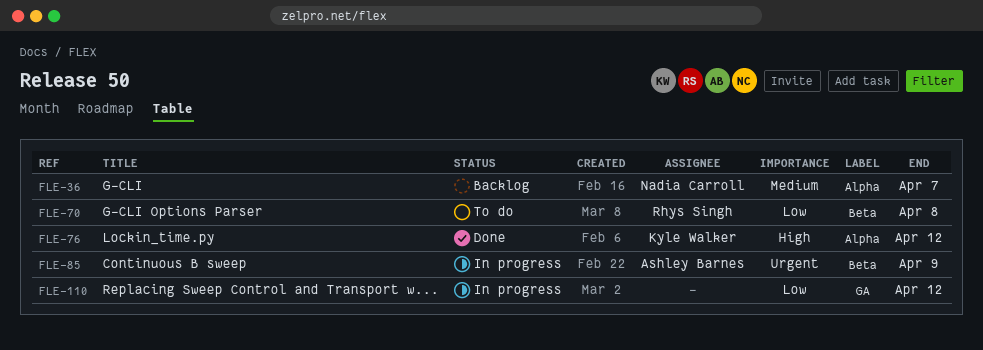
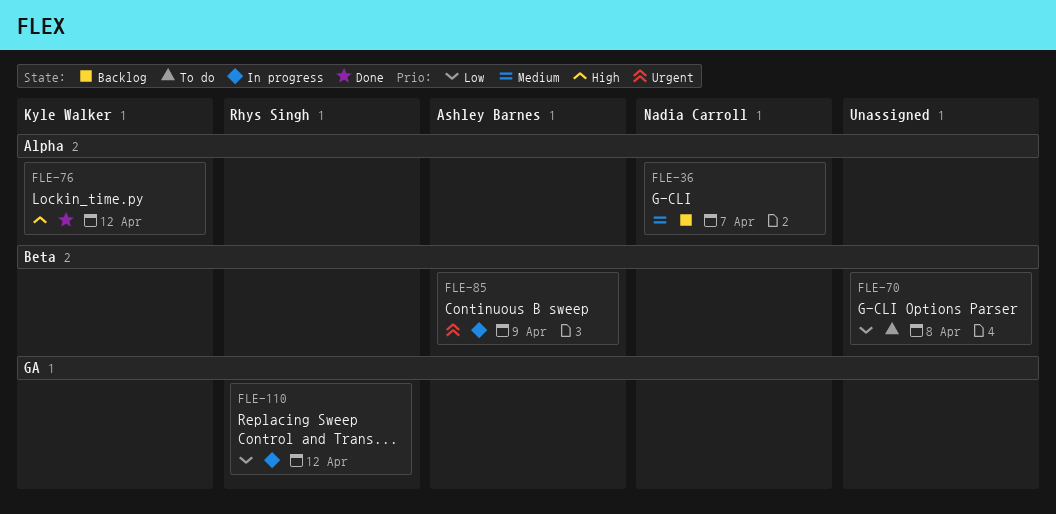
FLE-70, owner: Rhys Singh -> none
FLE-110, owner: none -> Rhys Singh

